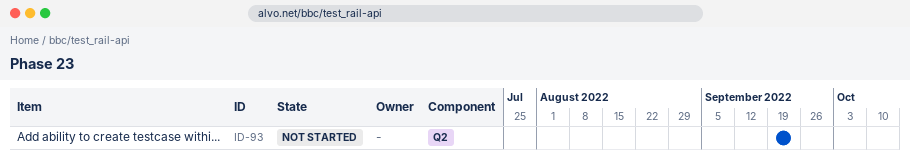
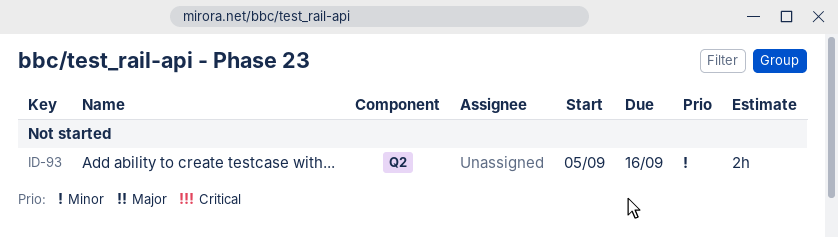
ID-93, start: Sep 19 -> Sep 5
ID-93, due: Sep 23 -> Sep 16

